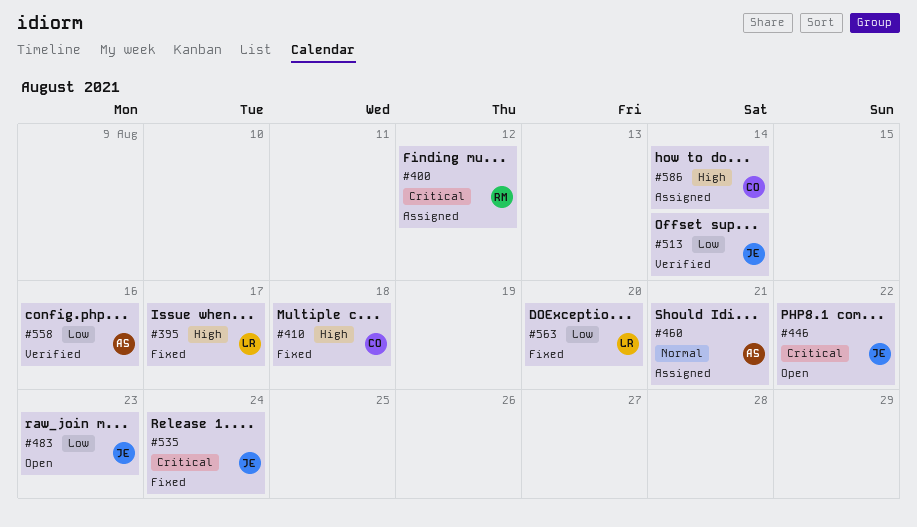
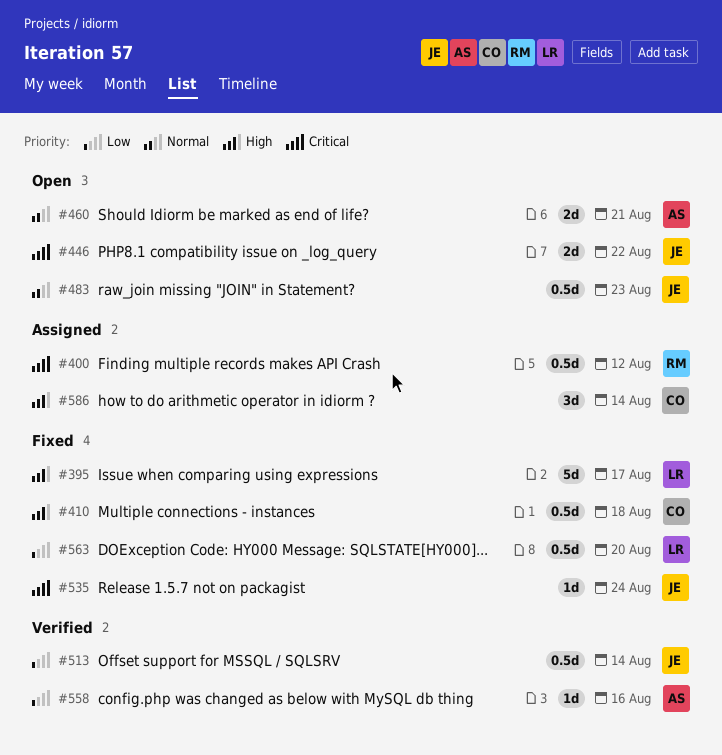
#460, status: Assigned -> Open
#483, priority: Low -> Normal

